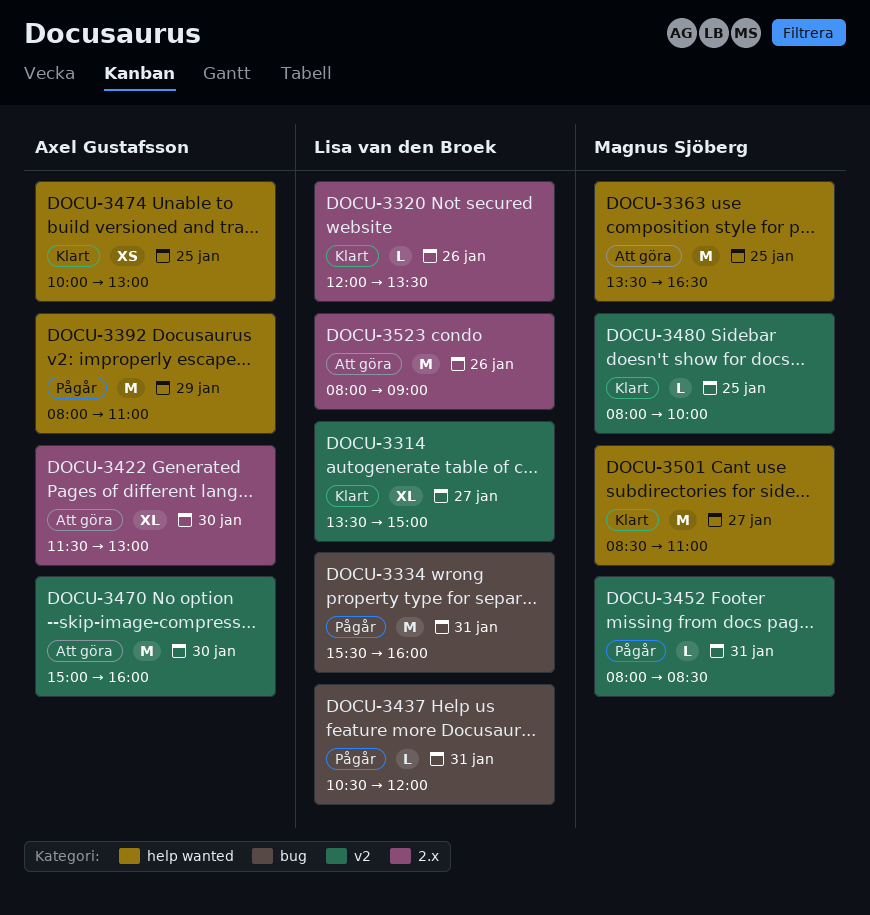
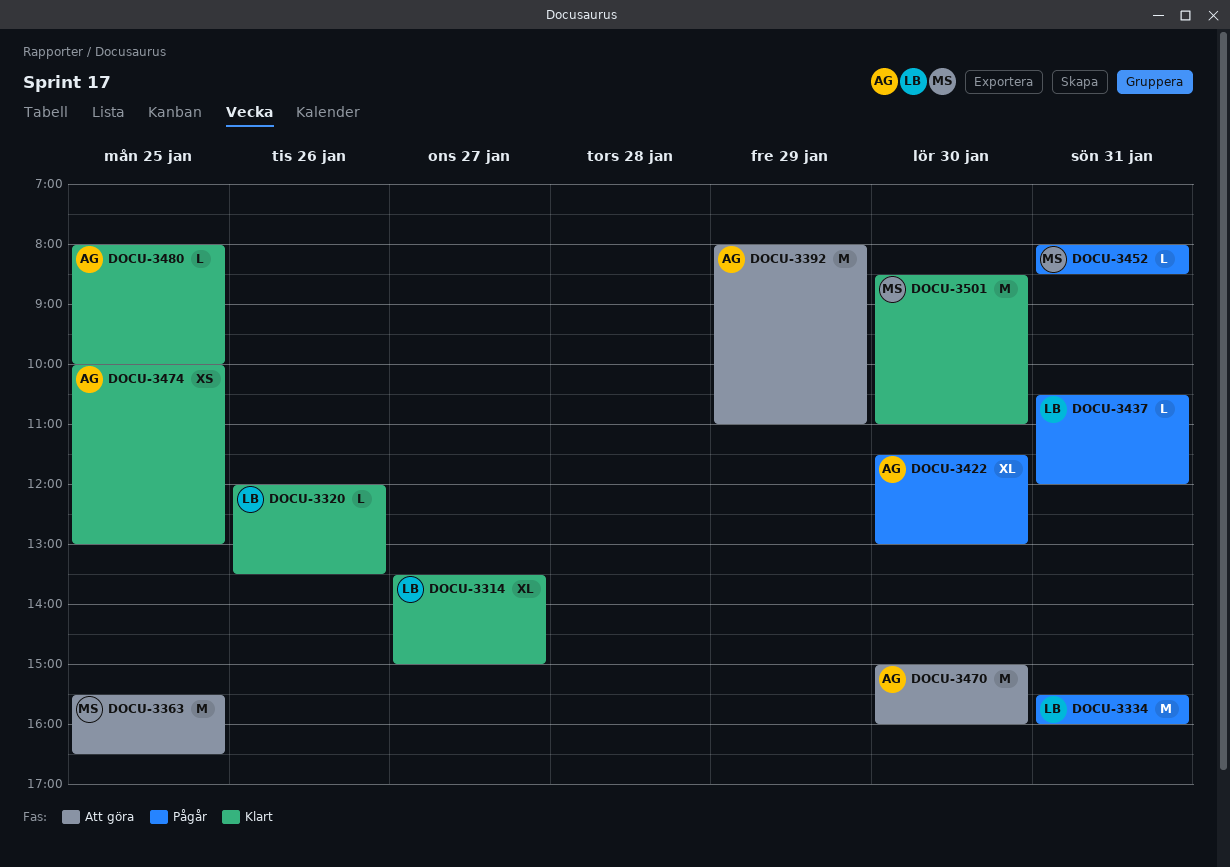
DOCU-3363, begins: 13:30 -> 15:30
DOCU-3392, status: Pågår -> Att göra
DOCU-3422, status: Att göra -> Pågår
DOCU-3480, owner: Magnus Sjöberg -> Axel Gustafsson
DOCU-3501, day: Jan 27 -> Jan 30
DOCU-3523: present -> none

